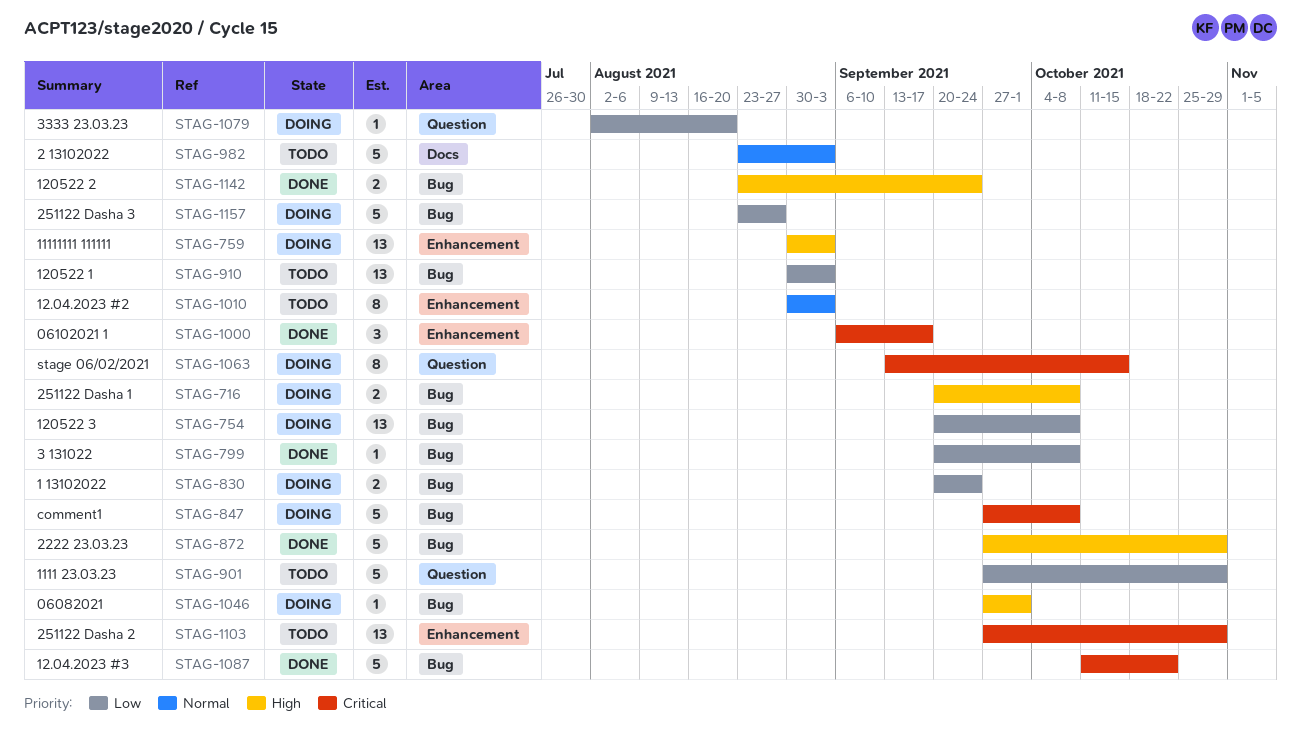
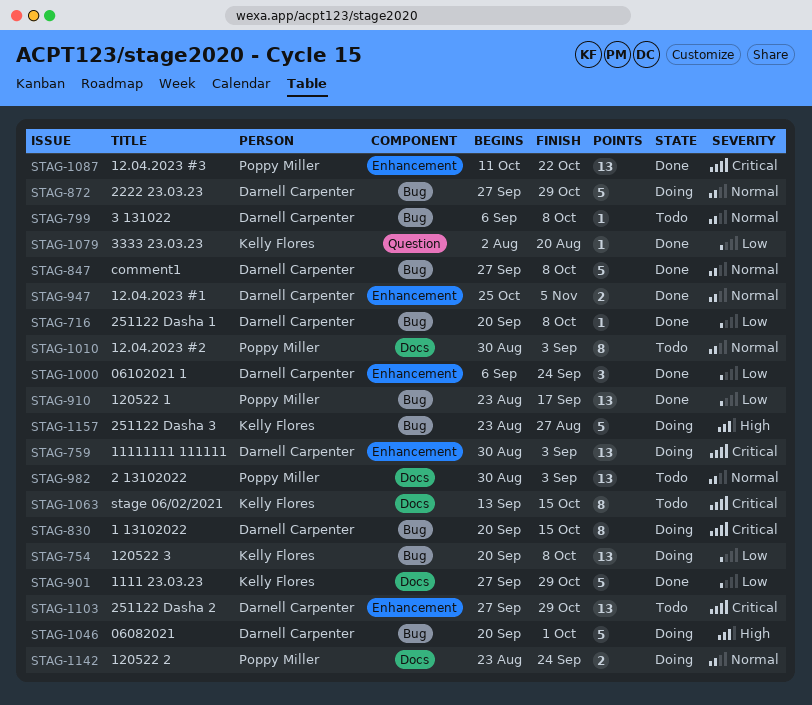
STAG-716, status: Doing -> Done
STAG-716, priority: High -> Low
STAG-716, estimate: 2 -> 1
STAG-759, priority: High -> Critical
STAG-799, status: Done -> Todo
STAG-799, priority: Low -> Normal
STAG-799, start: Sep 20 -> Sep 6
STAG-830, priority: Low -> Critical
STAG-830, estimate: 2 -> 8
STAG-830, due: Sep 24 -> Oct 15
STAG-847, status: Doing -> Done
STAG-847, priority: Critical -> Normal
STAG-872, status: Done -> Doing
STAG-872, priority: High -> Normal
STAG-901, status: Todo -> Done
STAG-901, label: Question -> Docs
STAG-910, status: Todo -> Done
STAG-910, start: Aug 30 -> Aug 23
STAG-910, due: Sep 3 -> Sep 17
STAG-947: none -> present
STAG-982, estimate: 5 -> 13
STAG-982, start: Aug 23 -> Aug 30
STAG-1000, priority: Critical -> Low
STAG-1000, due: Sep 17 -> Sep 24
STAG-1010, label: Enhancement -> Docs
STAG-1046, estimate: 1 -> 5
STAG-1046, start: Sep 27 -> Sep 20
STAG-1063, status: Doing -> Todo
STAG-1063, label: Question -> Docs
STAG-1079, status: Doing -> Done
STAG-1087, label: Bug -> Enhancement
STAG-1087, estimate: 5 -> 13
STAG-1142, status: Done -> Doing
STAG-1142, priority: High -> Normal
STAG-1142, label: Bug -> Docs
STAG-1157, priority: Low -> High

